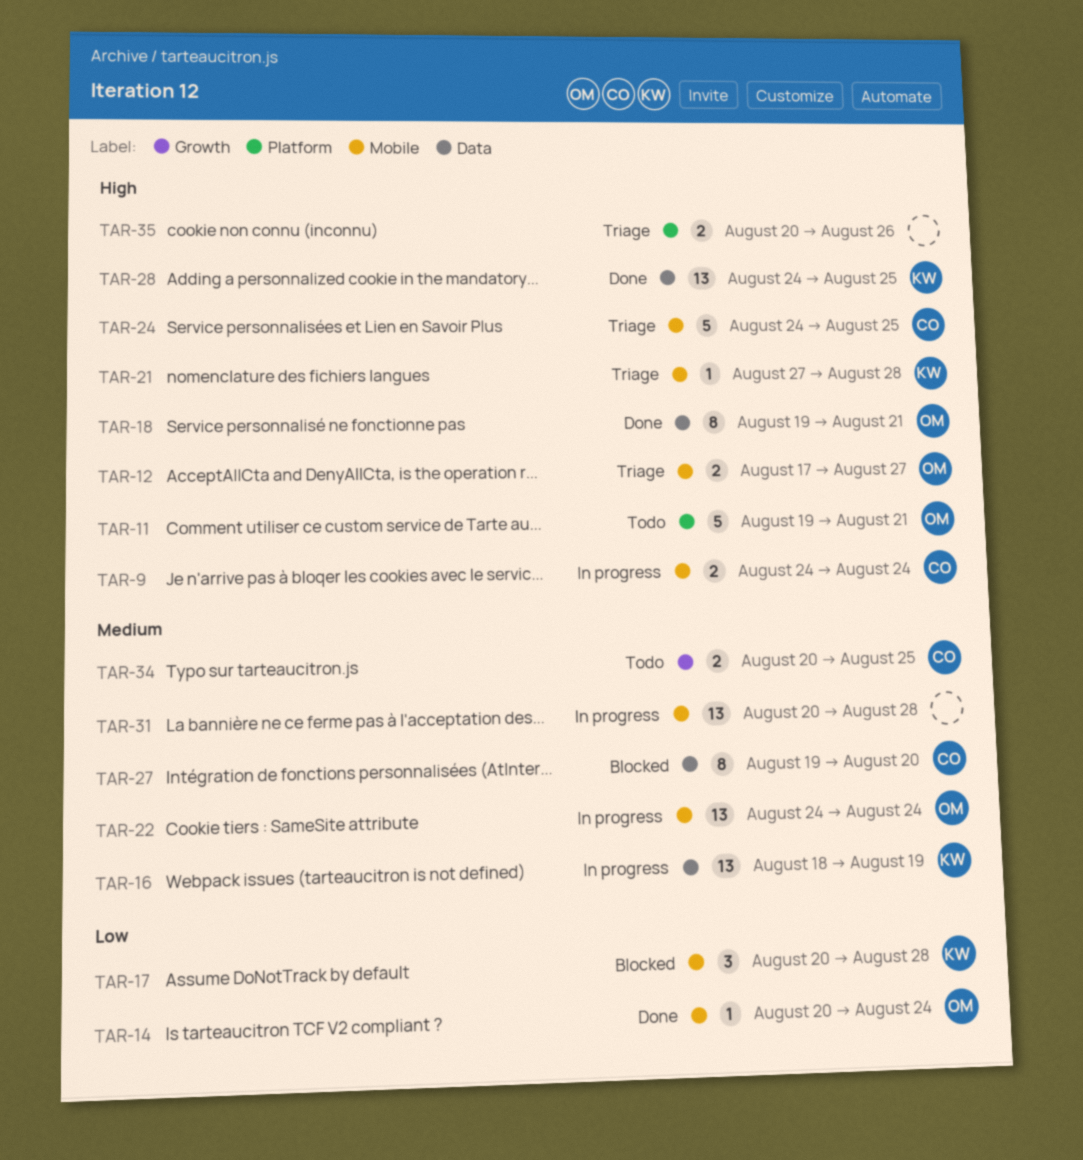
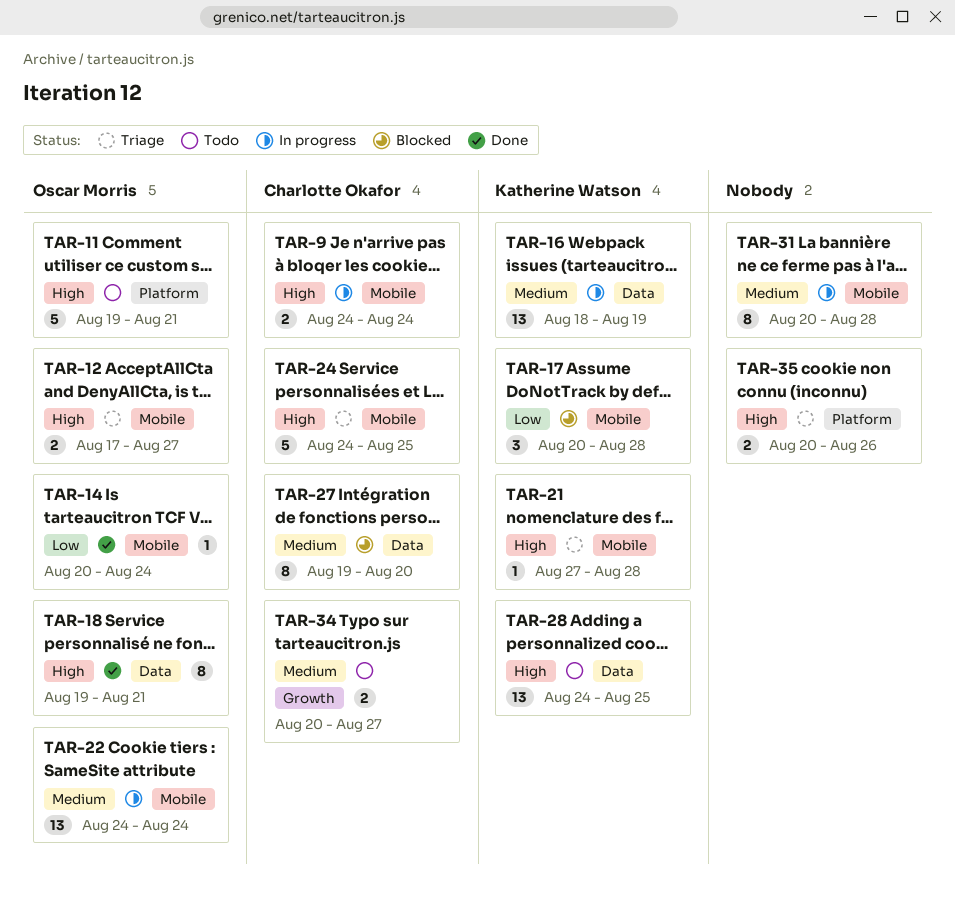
TAR-28, status: Done -> Todo
TAR-31, estimate: 13 -> 8
TAR-34, due: Aug 25 -> Aug 27

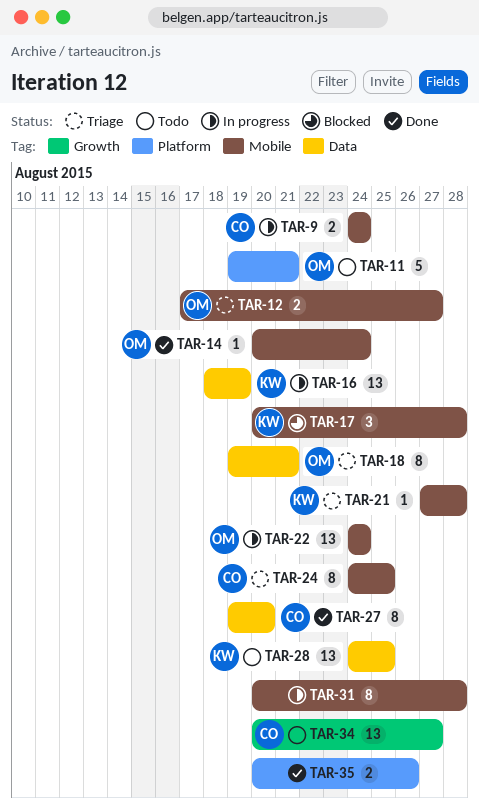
TAR-18, status: Done -> Triage
TAR-24, estimate: 5 -> 8
TAR-27, status: Blocked -> Done
TAR-34, estimate: 2 -> 13
TAR-35, status: Triage -> Done

